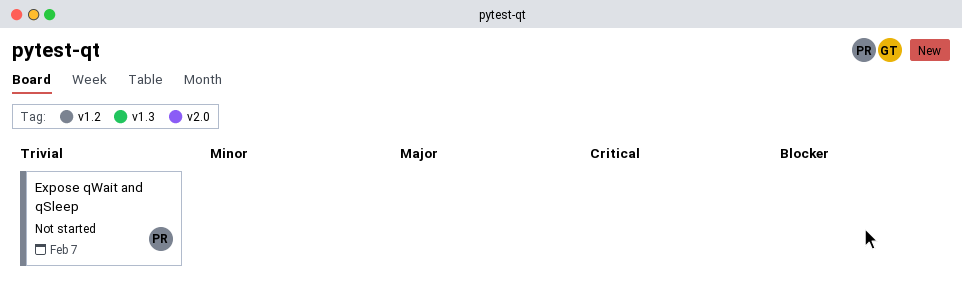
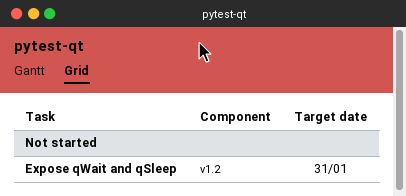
Expose qWait and qSleep, due: Feb 7 -> Jan 31

